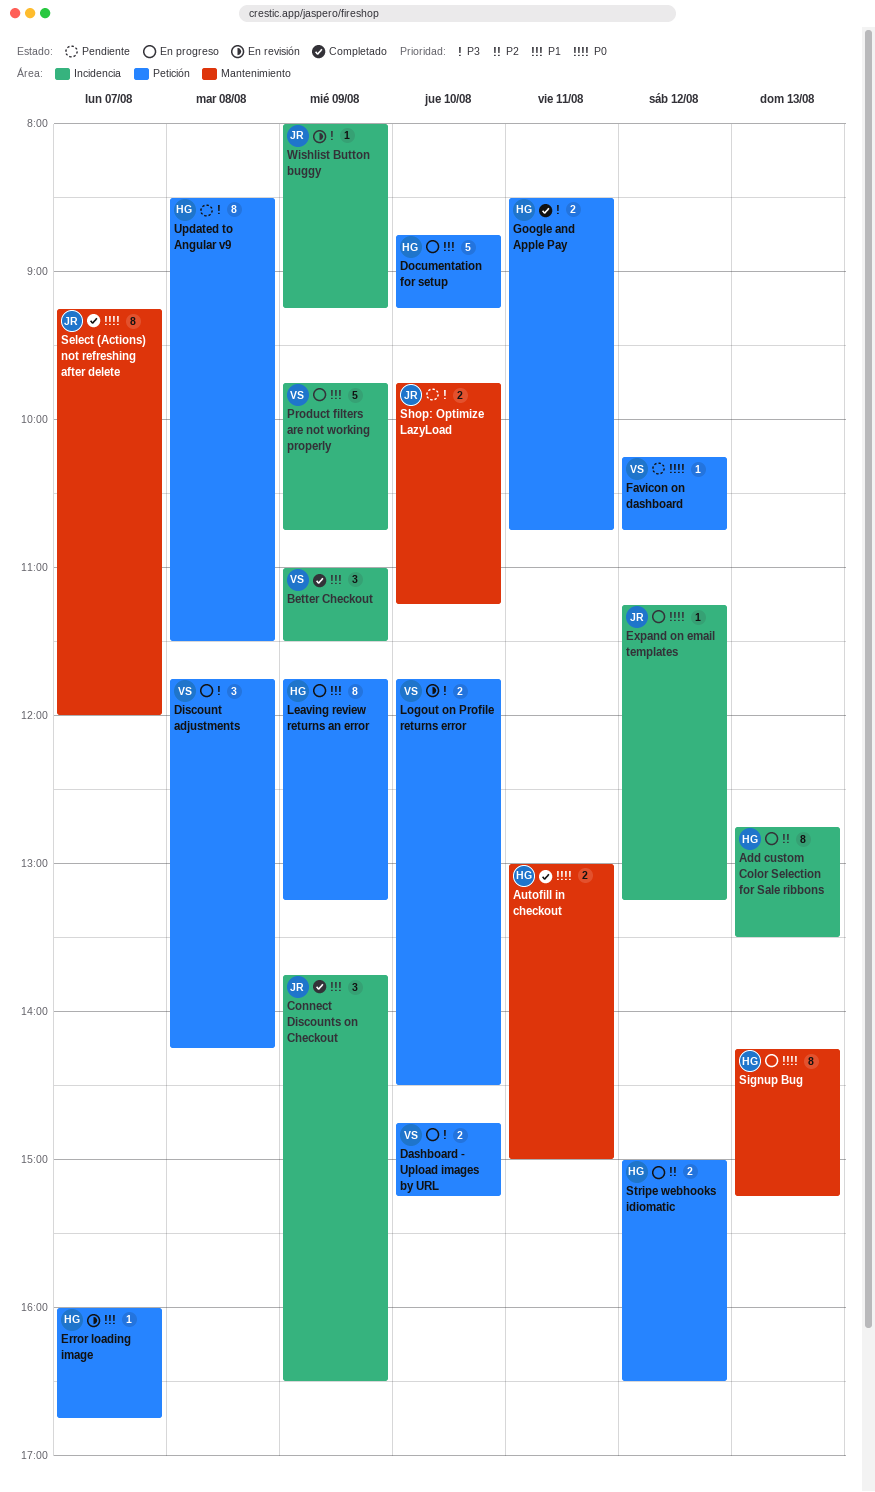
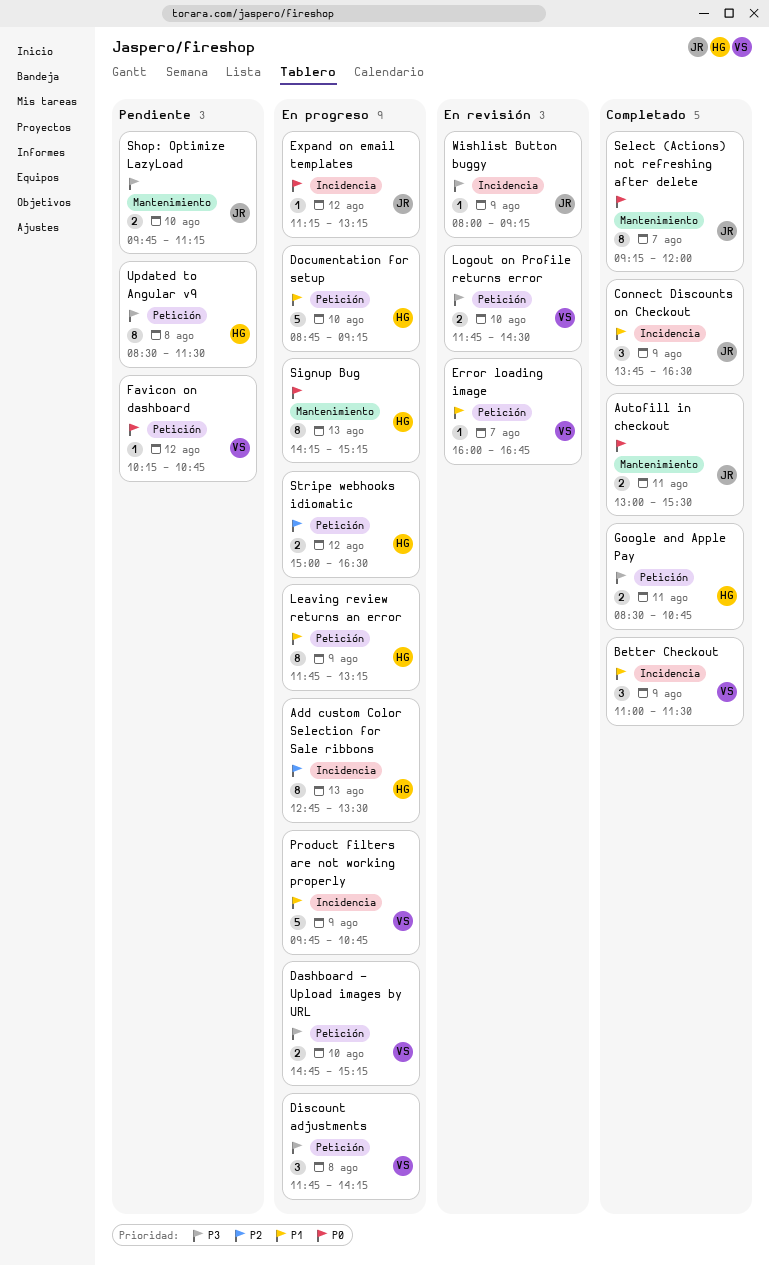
Autofill in checkout, owner: HG -> JR
Autofill in checkout, ends: 15:00 -> 15:30
Error loading image, owner: HG -> VS

